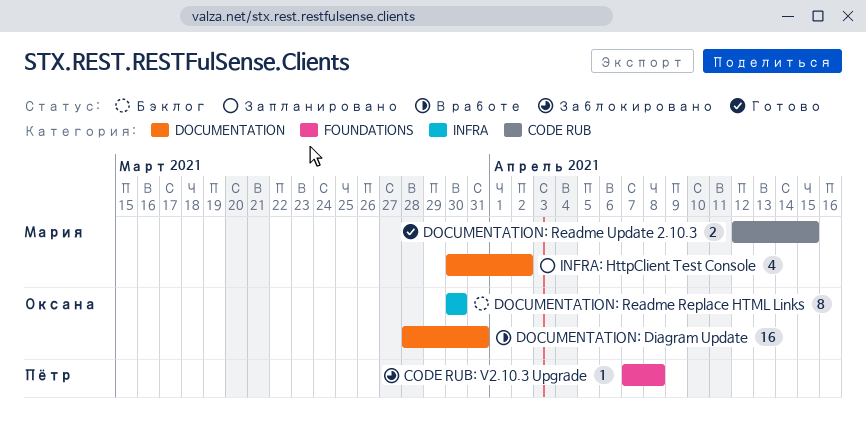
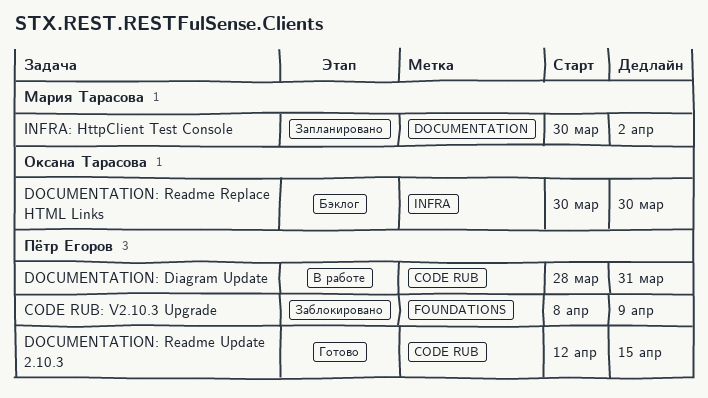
CODE RUB: V2.10.3 Upgrade, start: Apr 7 -> Apr 8
CODE RUB: V2.10.3 Upgrade, due: Apr 8 -> Apr 9
DOCUMENTATION: Diagram Update, owner: Оксана Тарасова -> Пётр Егоров
DOCUMENTATION: Diagram Update, label: DOCUMENTATION -> CODE RUB
DOCUMENTATION: Readme Update 2.10.3, owner: Мария Тарасова -> Пётр Егоров

